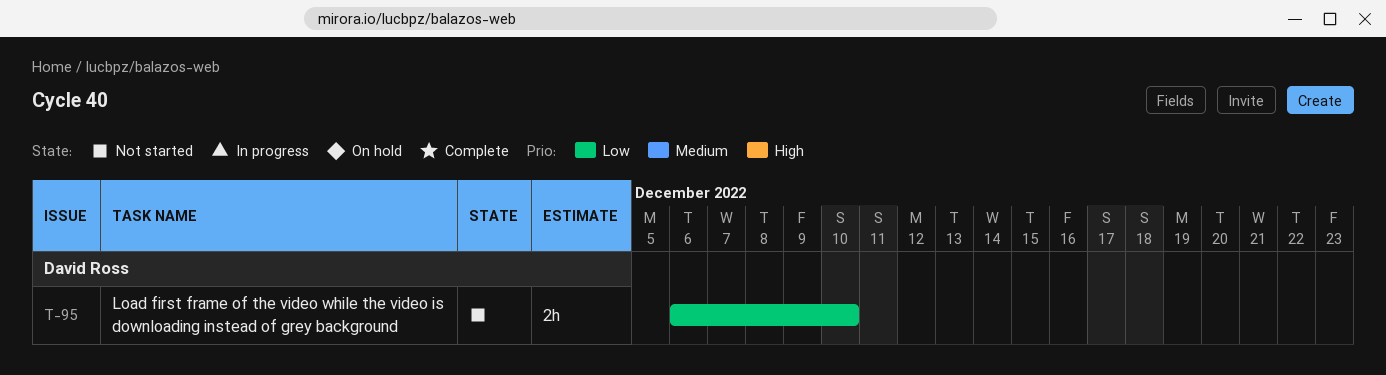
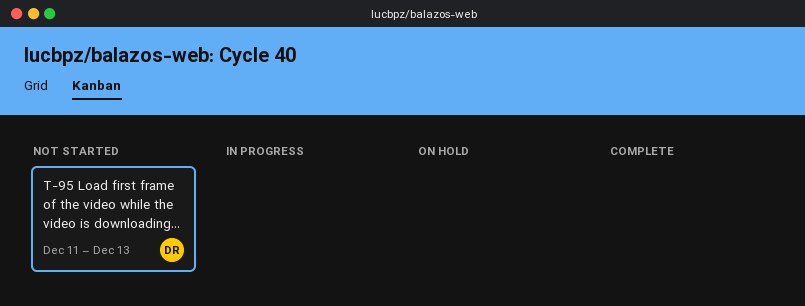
T-95, start: Dec 6 -> Dec 11
T-95, due: Dec 10 -> Dec 13

